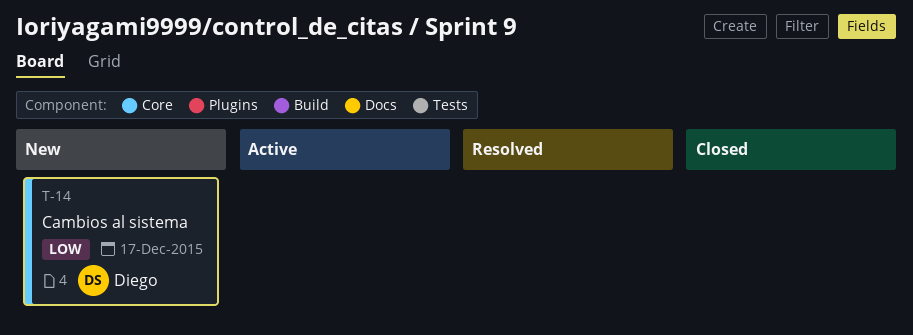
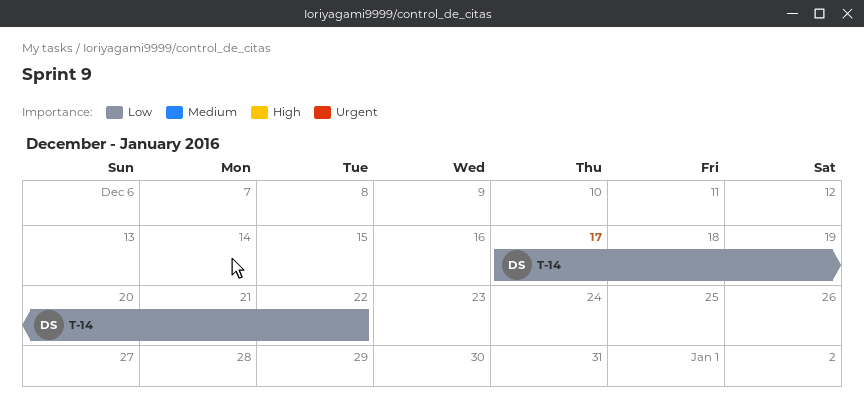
T-14, due: Dec 17 -> Dec 22

